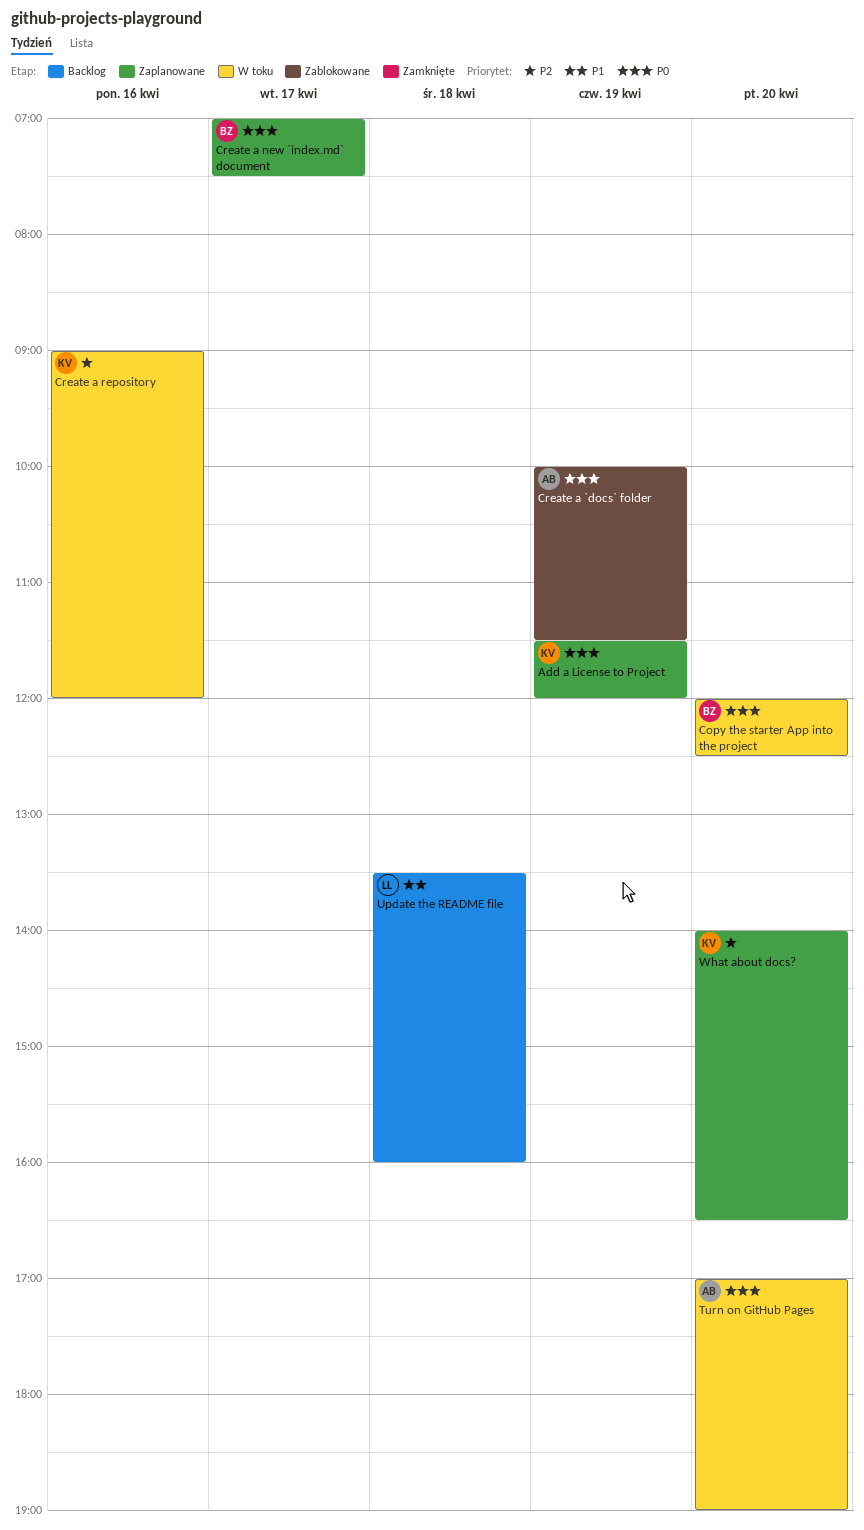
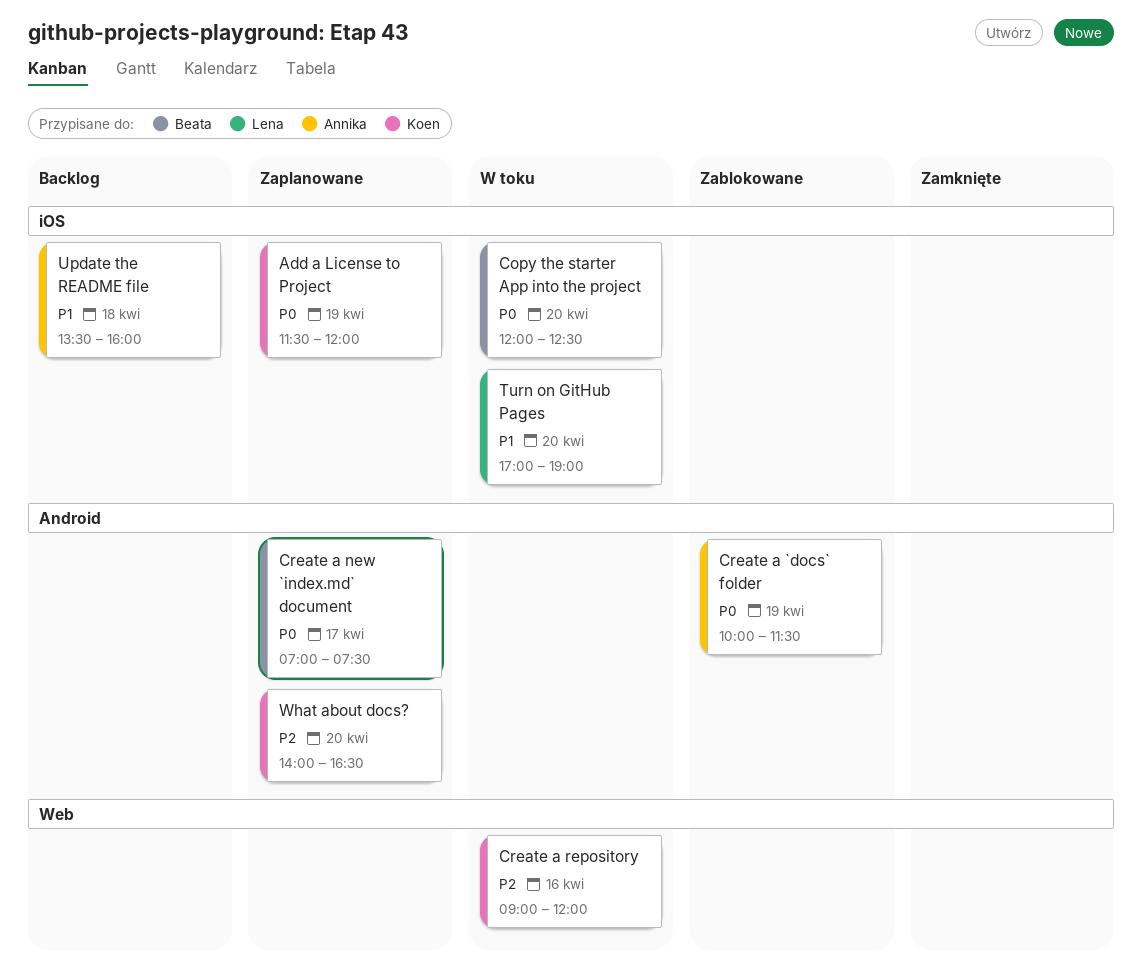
Turn on GitHub Pages, owner: Annika -> Lena
Turn on GitHub Pages, priority: P0 -> P1
Update the README file, owner: Lena -> Annika

